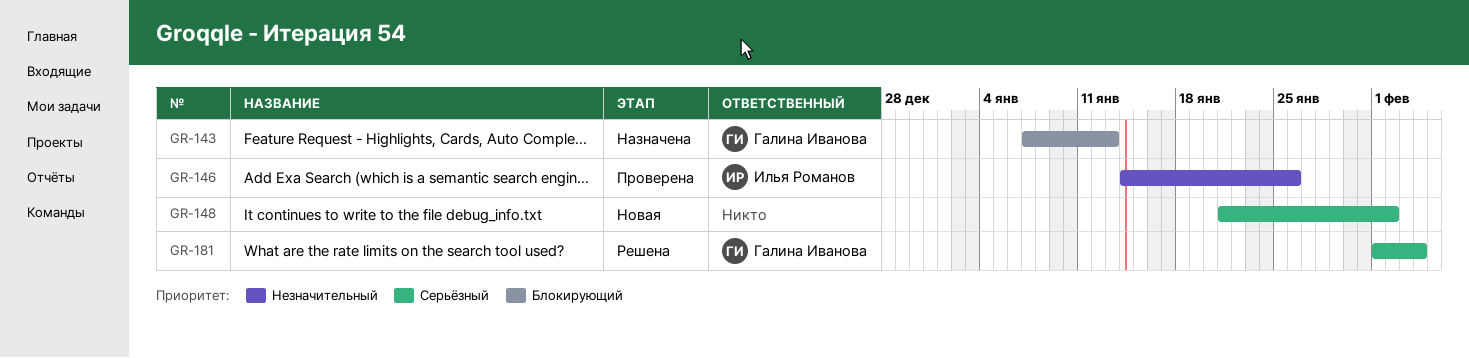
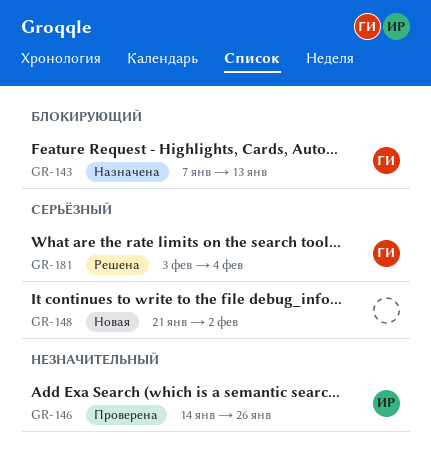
GR-181, start: Feb 1 -> Feb 3

